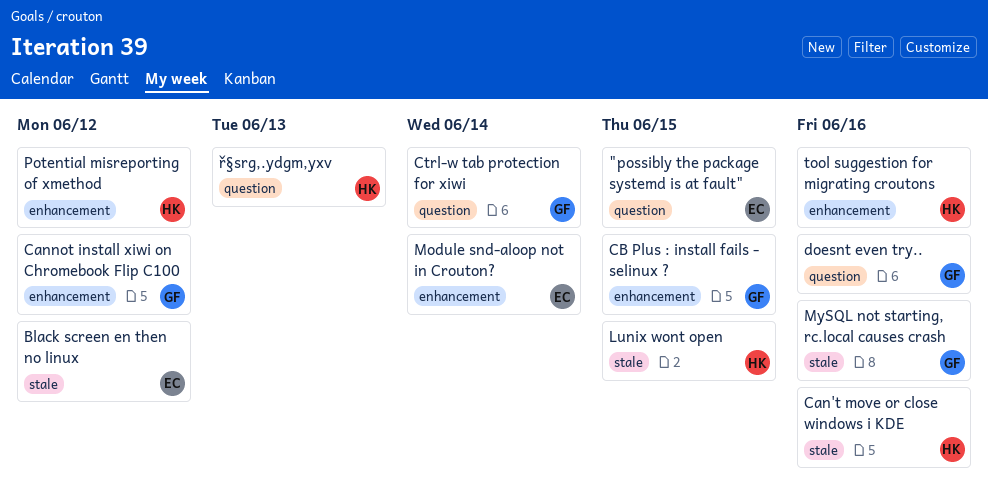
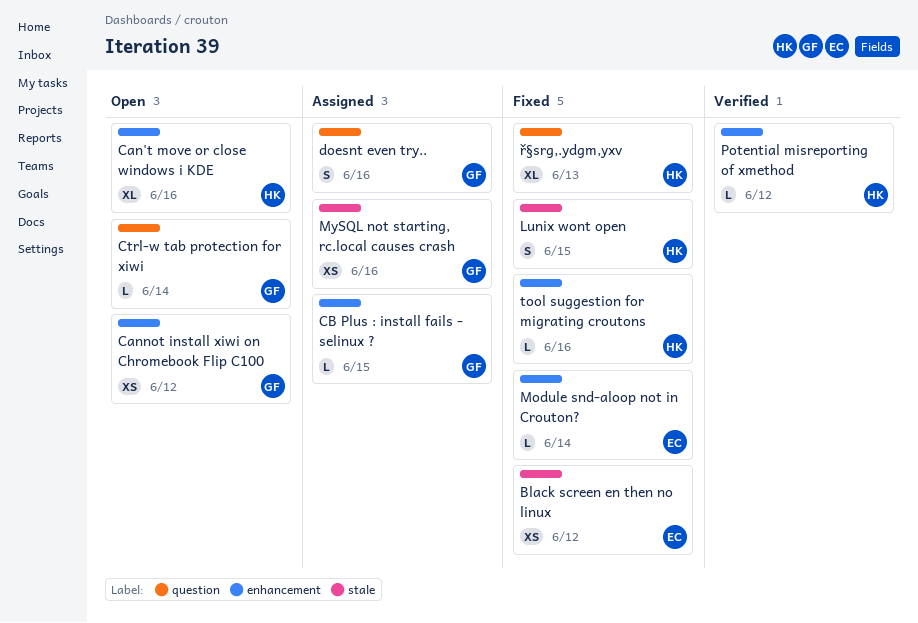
"possibly the package systemd is at fault": present -> none
Can't move or close windows i KDE, label: stale -> enhancement

